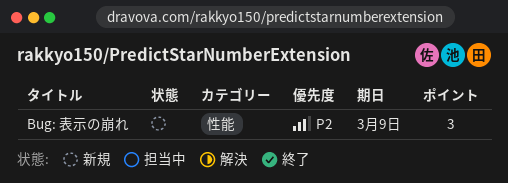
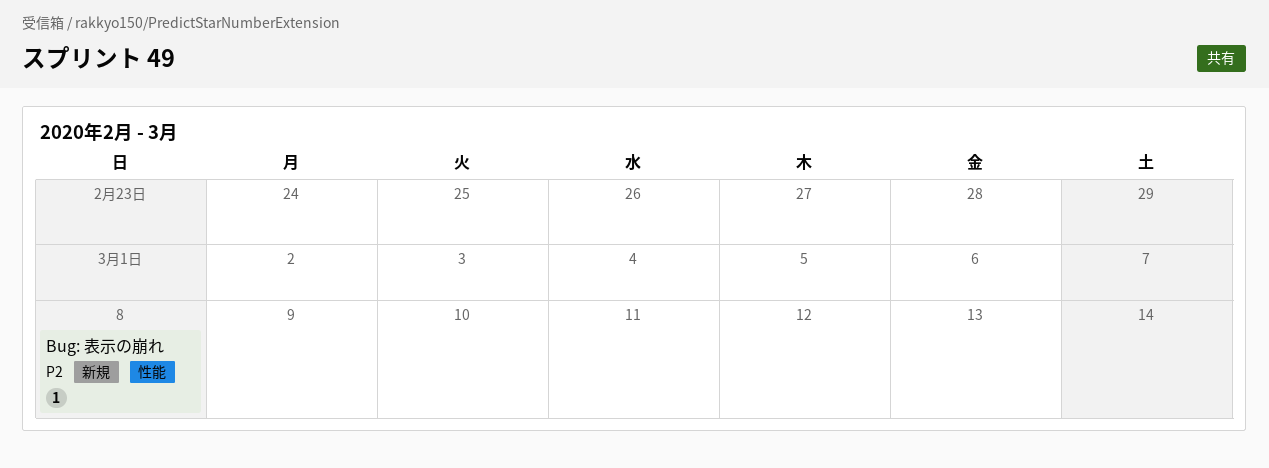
Bug: 表示の崩れ, estimate: 3 -> 1
Bug: 表示の崩れ, due: Mar 9 -> Mar 8

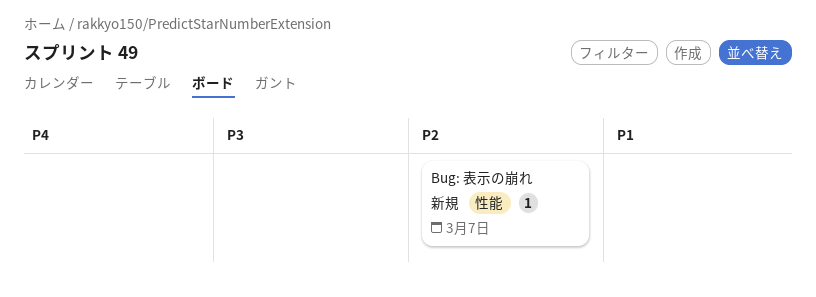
Bug: 表示の崩れ, due: Mar 8 -> Mar 7

